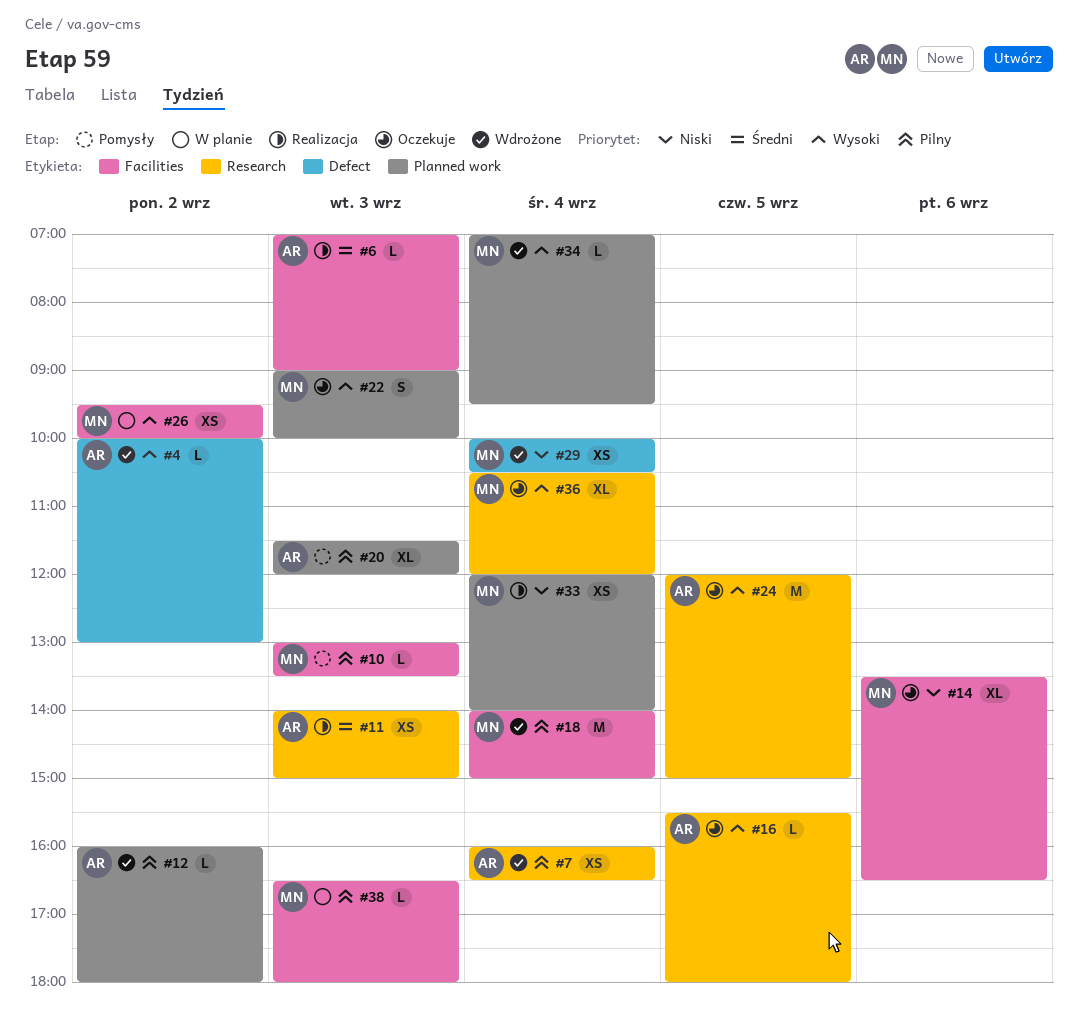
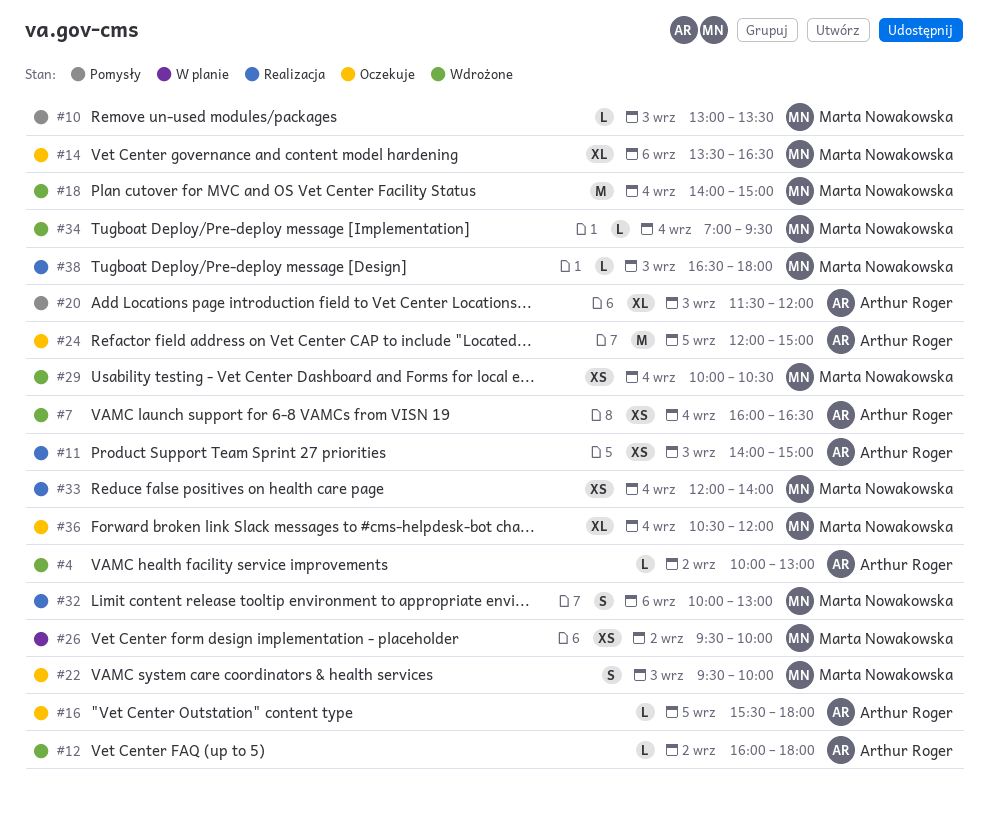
#6: present -> none
#22, begins: 09:00 -> 09:30
#32: none -> present
#38, status: W planie -> Realizacja

